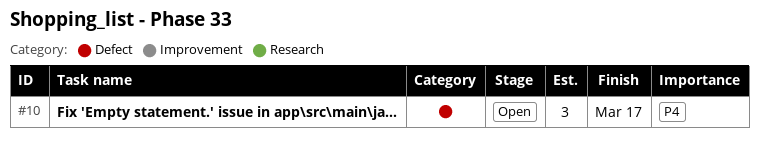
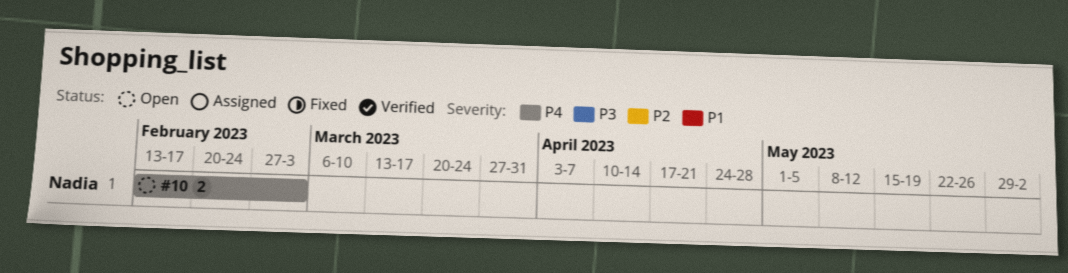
#10, estimate: 3 -> 2
#10, due: Mar 17 -> Mar 3

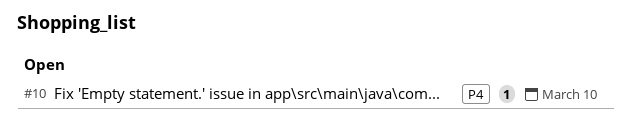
#10, estimate: 2 -> 1
#10, due: Mar 3 -> Mar 10

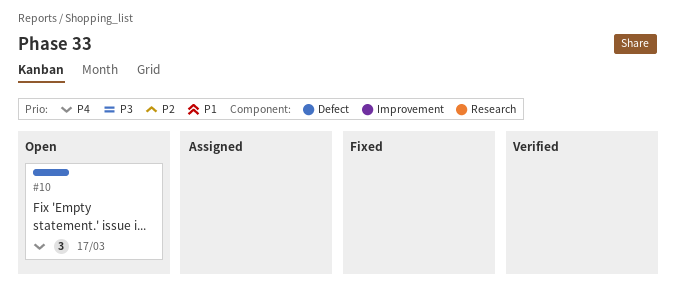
#10, estimate: 1 -> 3
#10, due: Mar 10 -> Mar 17

